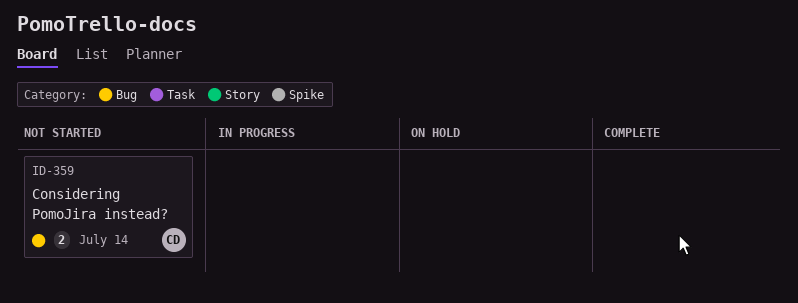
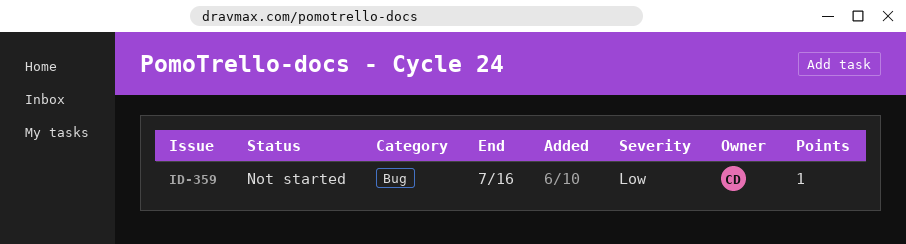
ID-359, estimate: 2 -> 1
ID-359, due: Jul 14 -> Jul 16

